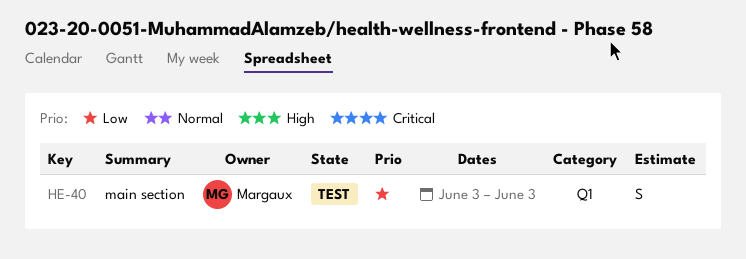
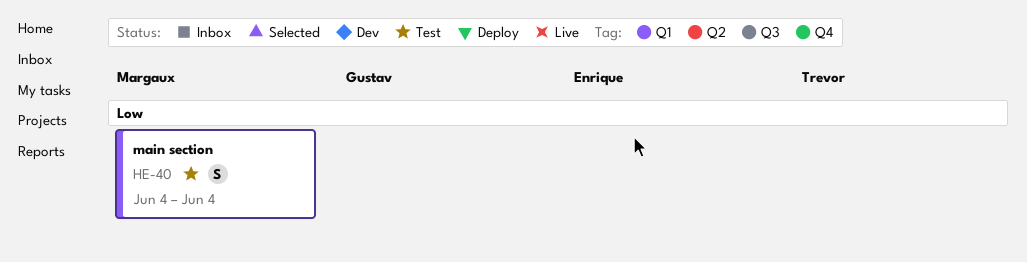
HE-40, start: Jun 3 -> Jun 4
HE-40, due: Jun 3 -> Jun 4

